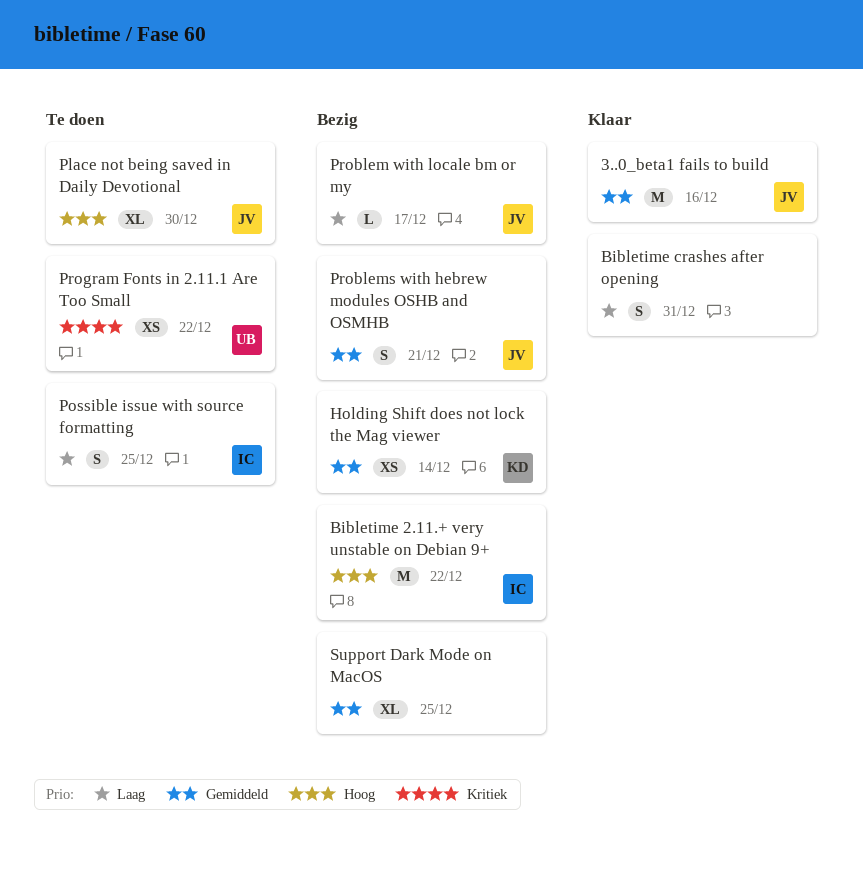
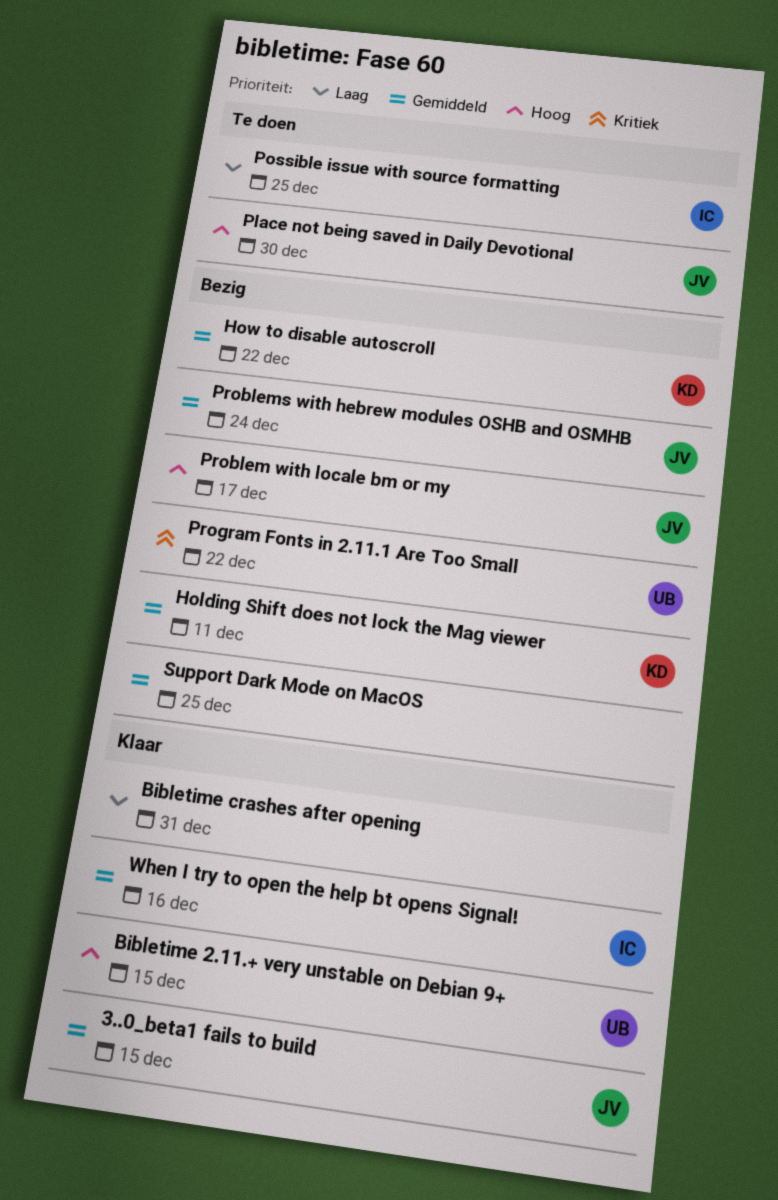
3..0_beta1 fails to build, due: Dec 16 -> Dec 15
Bibletime 2.11.+ very unstable on Debian 9+, status: Bezig -> Klaar
Bibletime 2.11.+ very unstable on Debian 9+, owner: IC -> UB
Bibletime 2.11.+ very unstable on Debian 9+, due: Dec 22 -> Dec 15
Holding Shift does not lock the Mag viewer, due: Dec 14 -> Dec 11
How to disable autoscroll: none -> present
Problem with locale bm or my, priority: Laag -> Hoog
Problems with hebrew modules OSHB and OSMHB, due: Dec 21 -> Dec 24
Program Fonts in 2.11.1 Are Too Small, status: Te doen -> Bezig
When I try to open the help bt opens Signal!: none -> present

